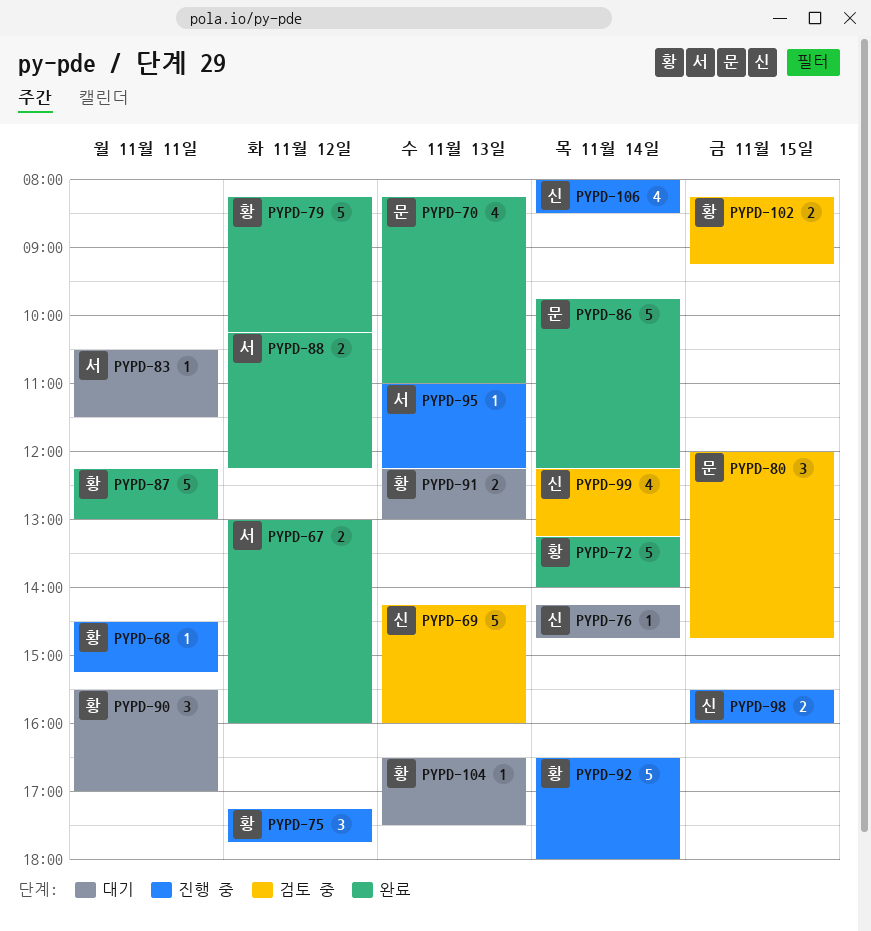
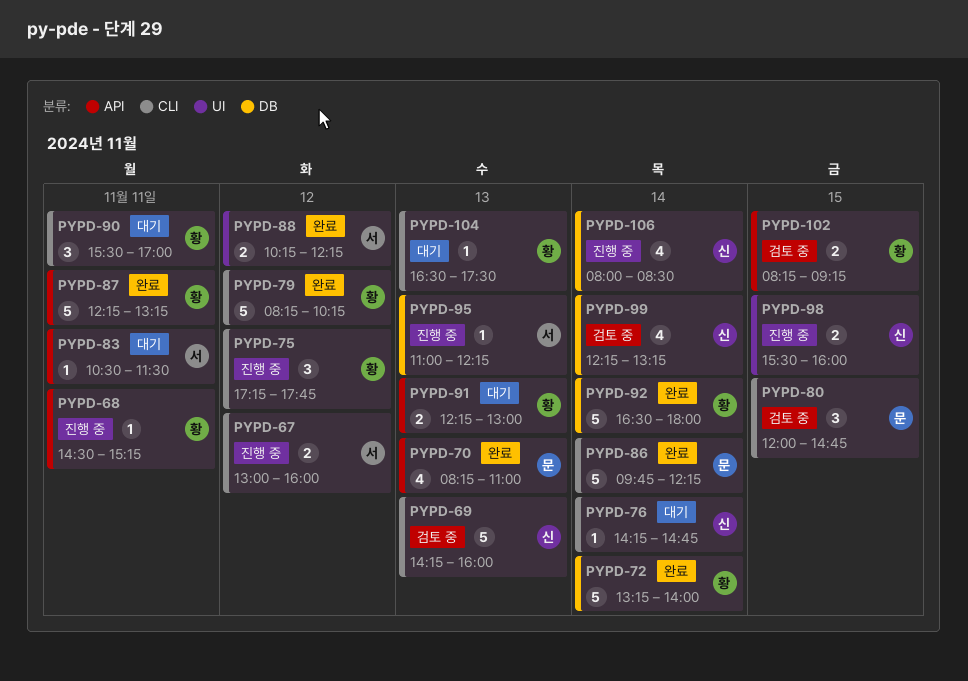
PYPD-67, status: 완료 -> 진행 중
PYPD-87, ends: 13:00 -> 13:15
PYPD-92, status: 진행 중 -> 완료

